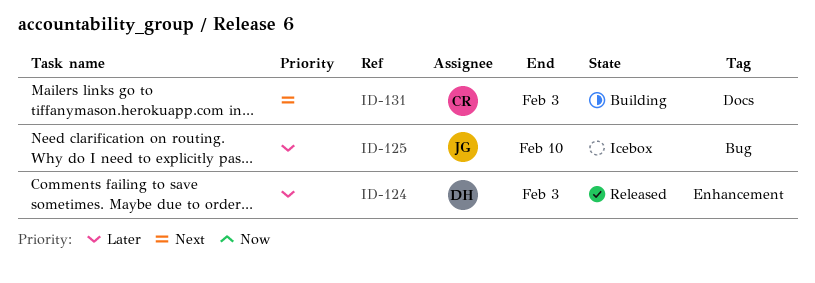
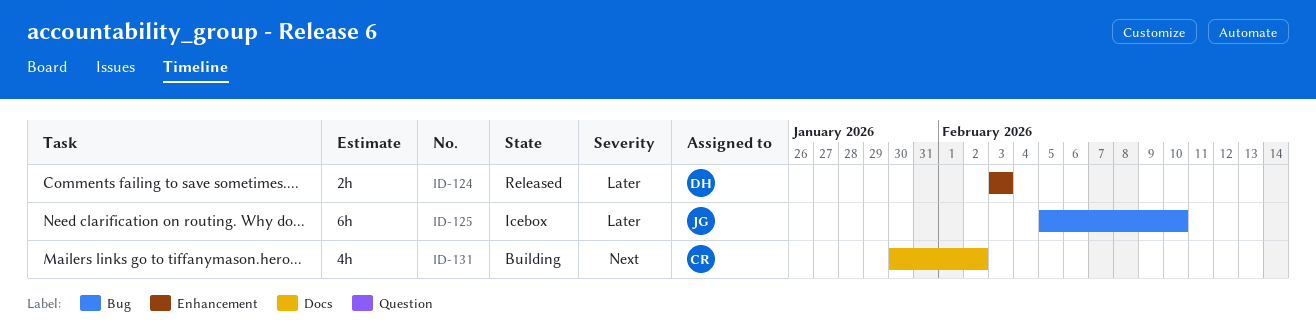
ID-131, due: Feb 3 -> Feb 2

